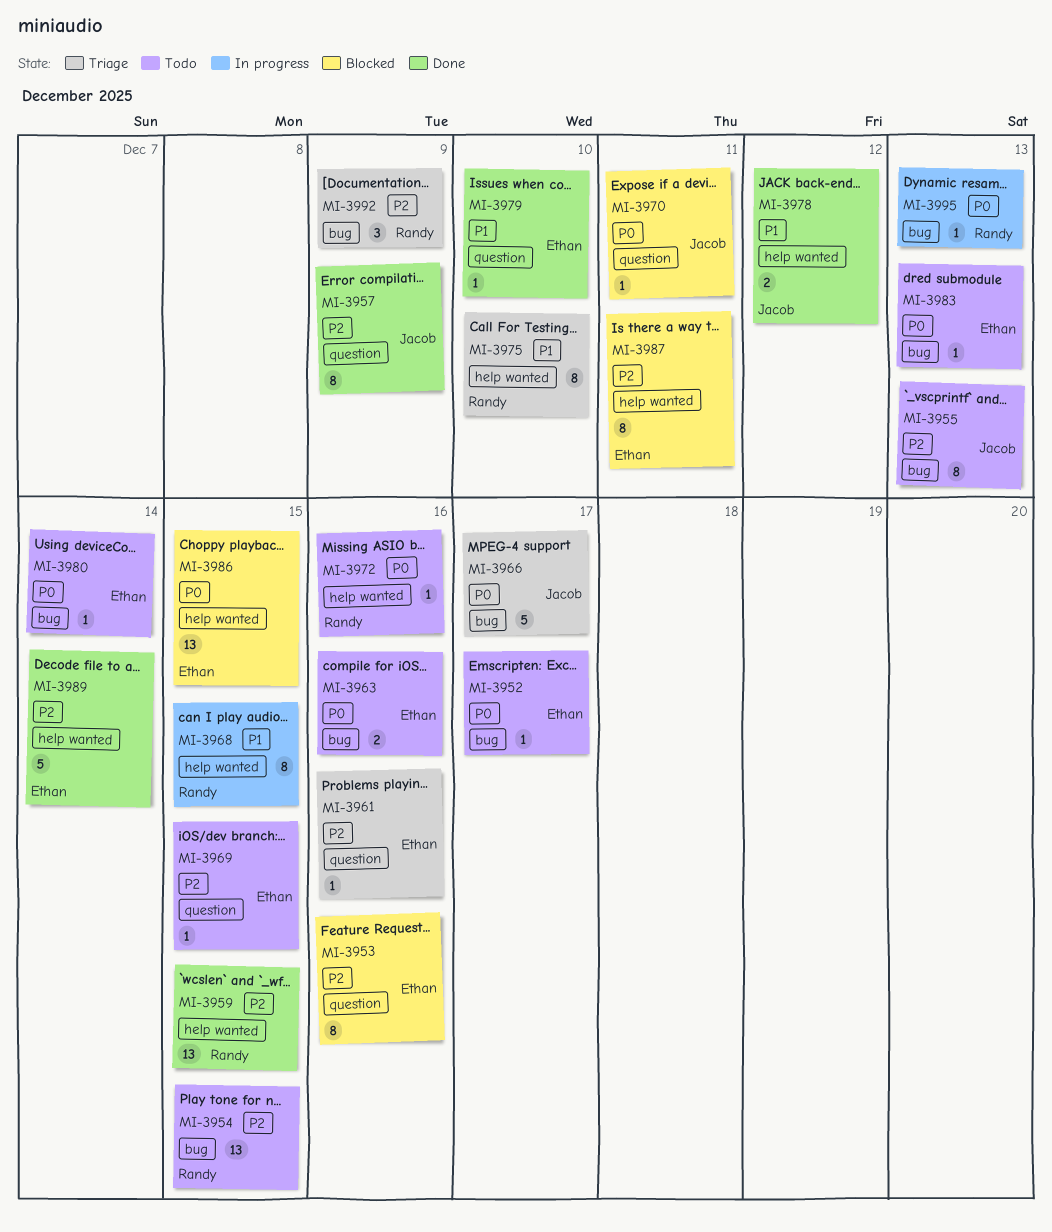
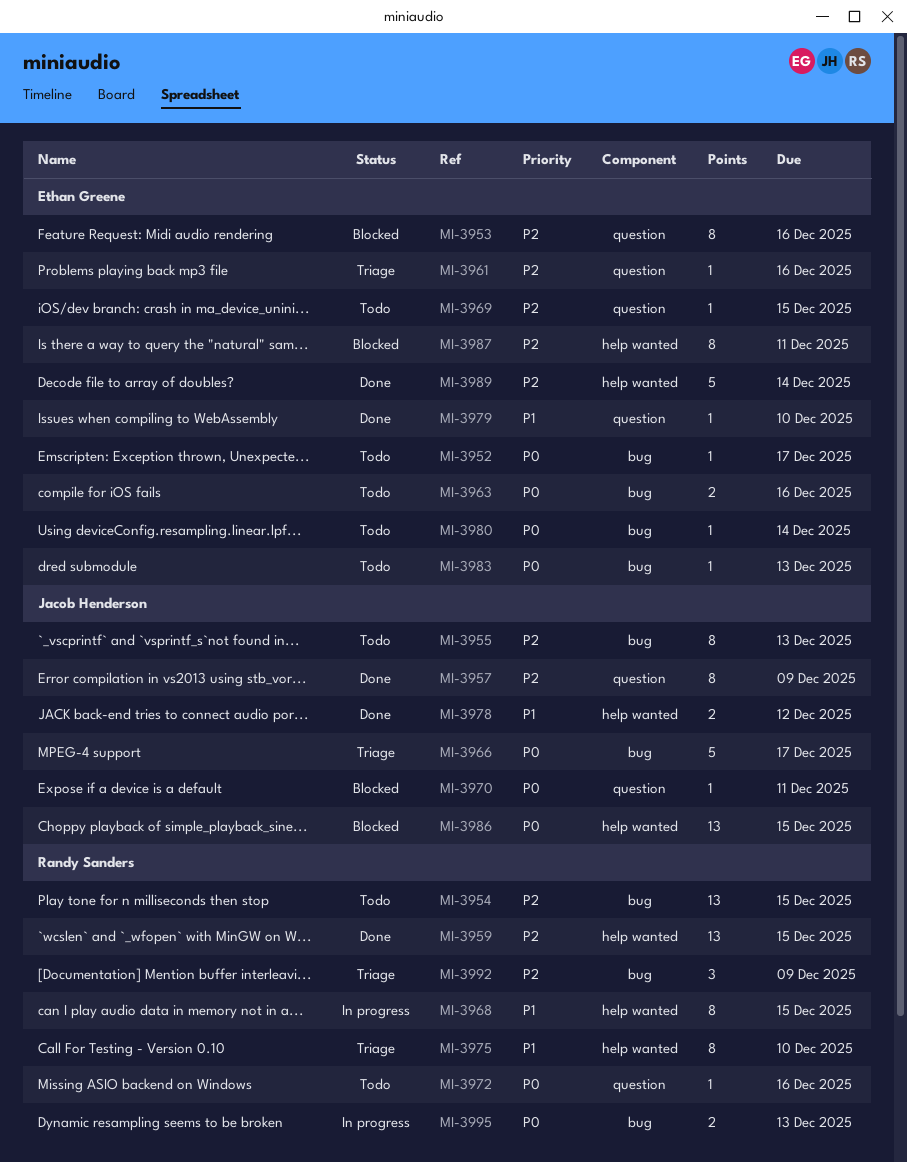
MI-3972, label: help wanted -> question
MI-3986, owner: Ethan Greene -> Jacob Henderson
MI-3995, estimate: 1 -> 2

